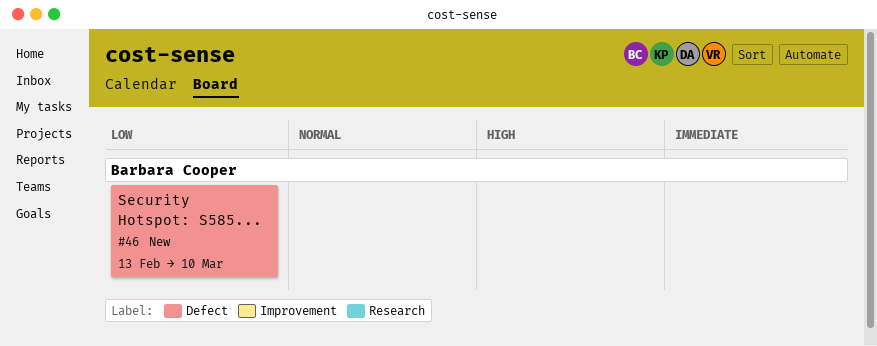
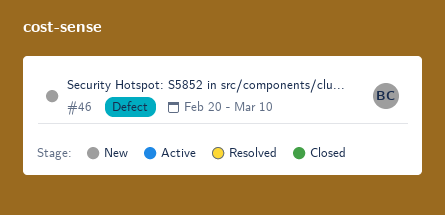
#46, start: Feb 13 -> Feb 20

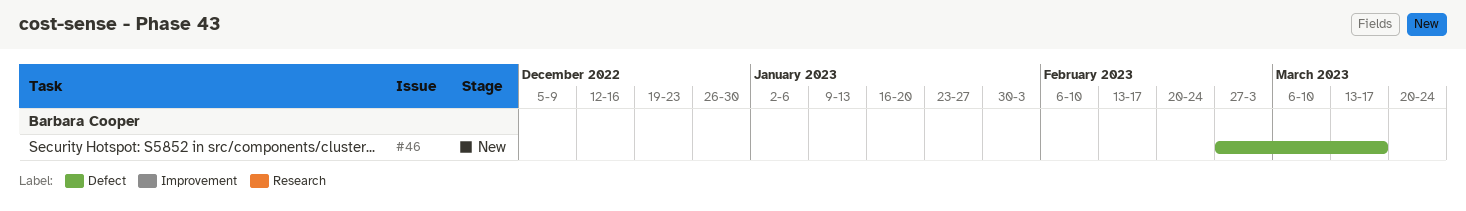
#46, start: Feb 20 -> Feb 27
#46, due: Mar 10 -> Mar 17

